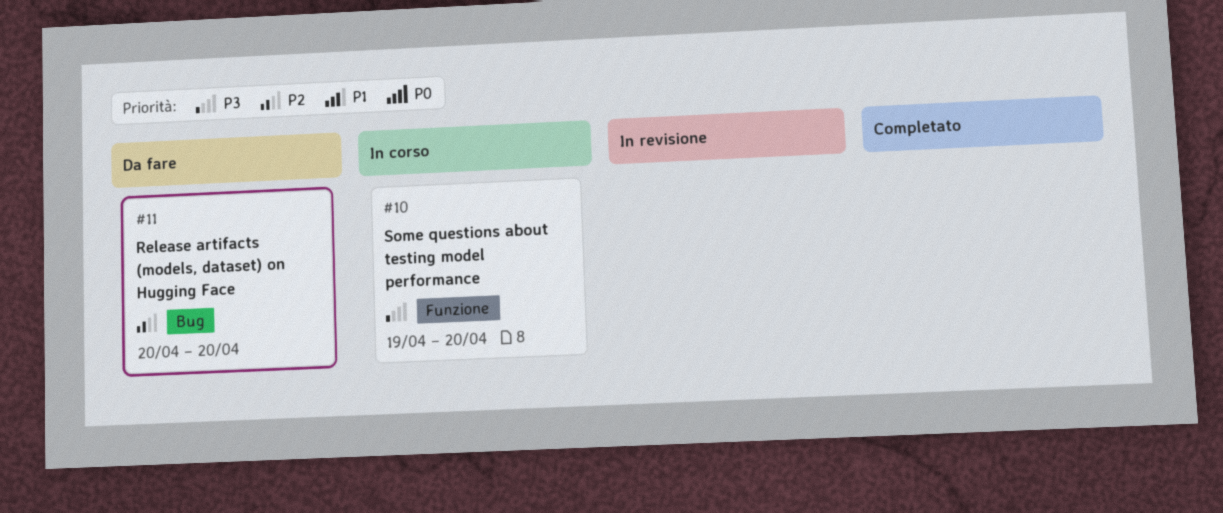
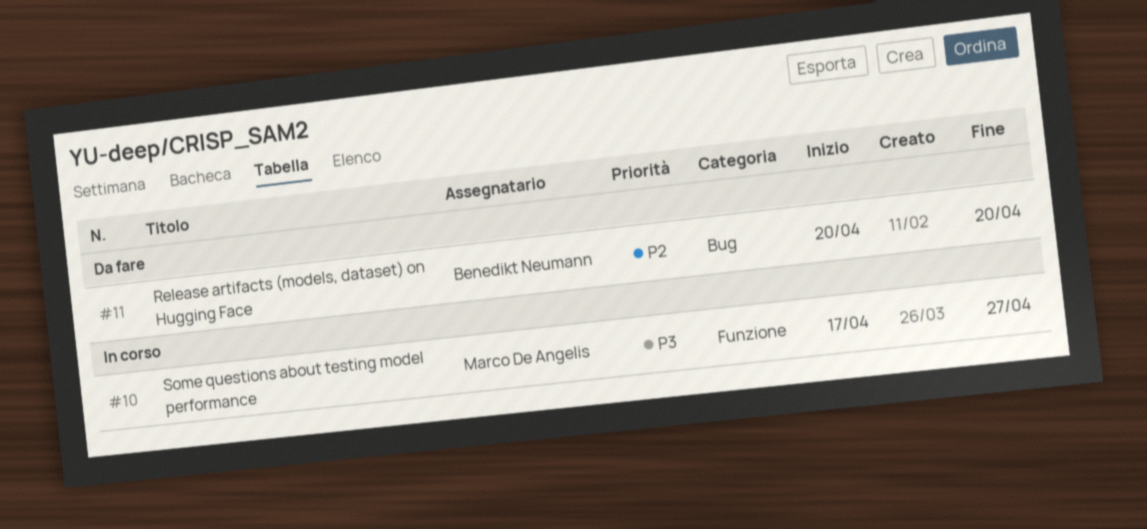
#10, start: Apr 19 -> Apr 17
#10, due: Apr 20 -> Apr 27

